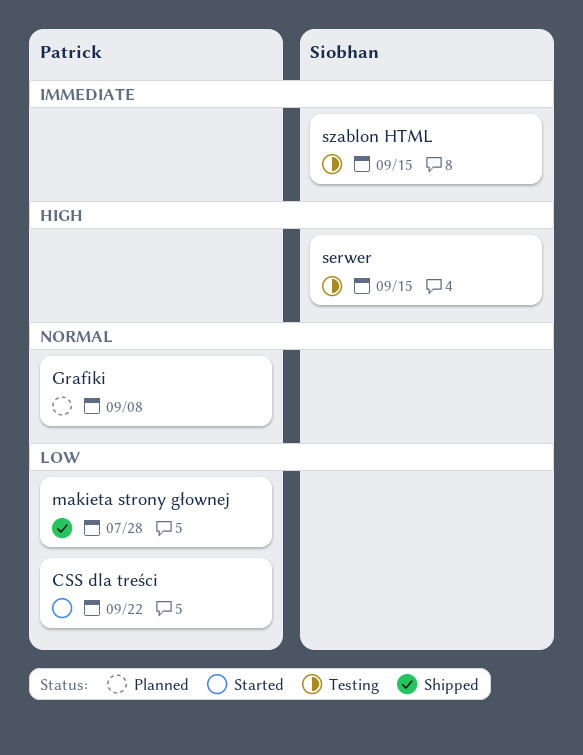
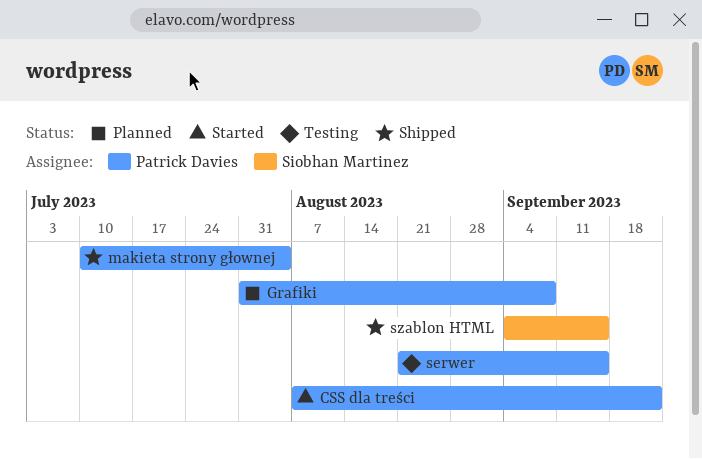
makieta strony głownej, due: Jul 28 -> Aug 4
serwer, owner: Siobhan Martinez -> Patrick Davies
szablon HTML, status: Testing -> Shipped

